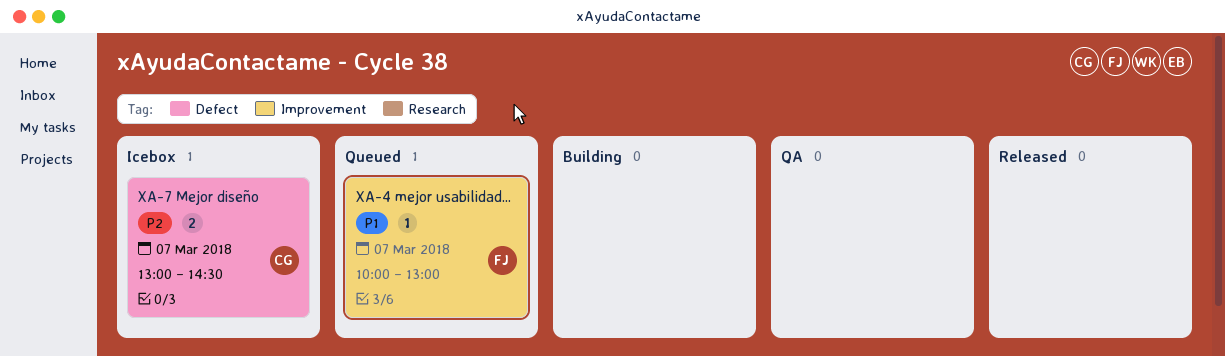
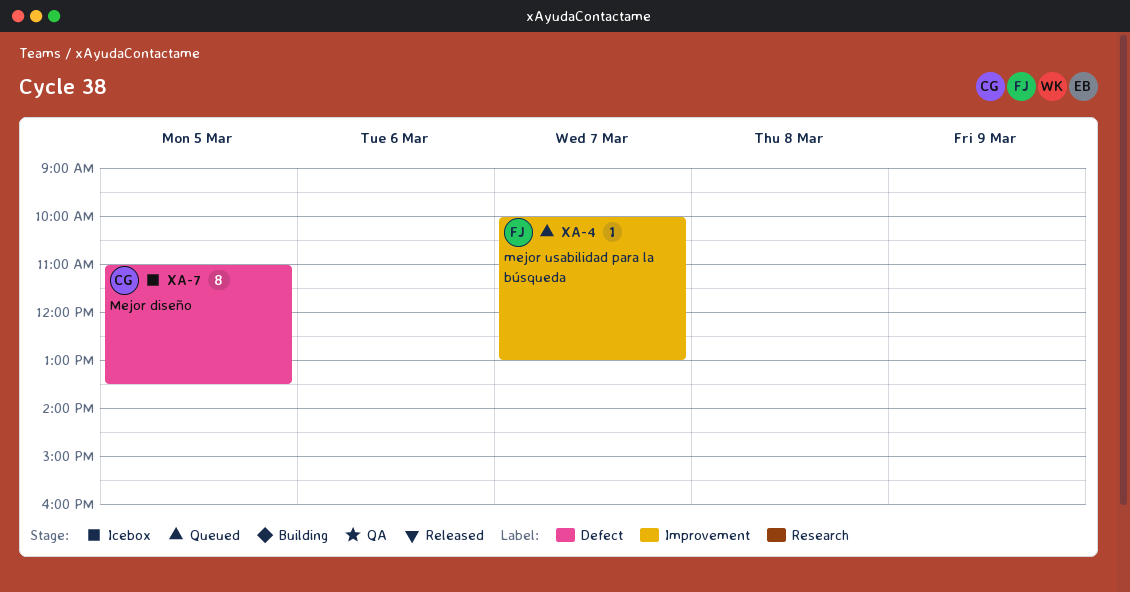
XA-7, estimate: 2 -> 8
XA-7, day: Mar 7 -> Mar 5
XA-7, begins: 13:00 -> 11:00
XA-7, ends: 14:30 -> 13:30

